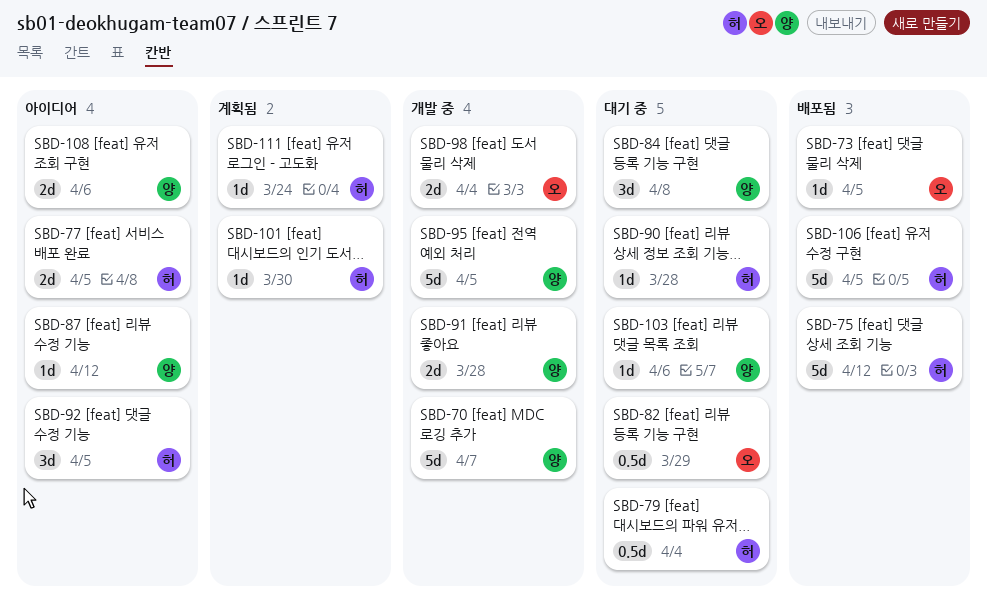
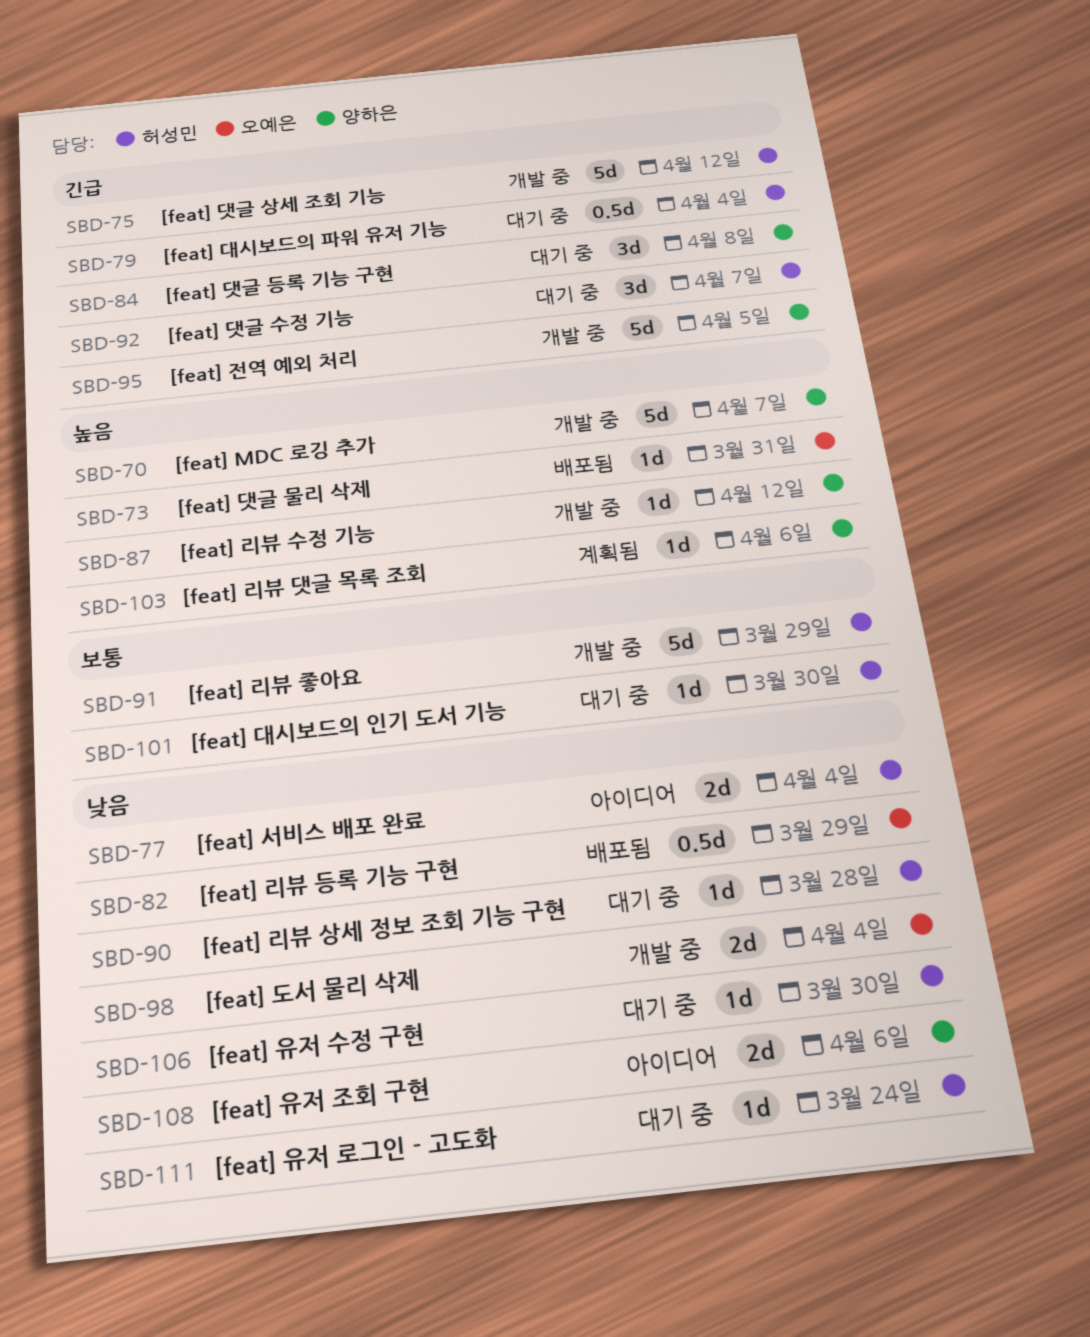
SBD-73, due: Apr 5 -> Mar 31
SBD-75, status: 배포됨 -> 개발 중
SBD-77, due: Apr 5 -> Apr 4
SBD-82, status: 대기 중 -> 배포됨
SBD-87, status: 아이디어 -> 개발 중
SBD-91, owner: 양하은 -> 허성민
SBD-91, estimate: 2d -> 5d
SBD-91, due: Mar 28 -> Mar 29
SBD-92, status: 아이디어 -> 대기 중
SBD-92, due: Apr 5 -> Apr 7
SBD-101, status: 계획됨 -> 대기 중
SBD-103, status: 대기 중 -> 계획됨
SBD-106, status: 배포됨 -> 대기 중
SBD-106, estimate: 5d -> 1d
SBD-106, due: Apr 5 -> Mar 30
SBD-111, status: 계획됨 -> 대기 중

